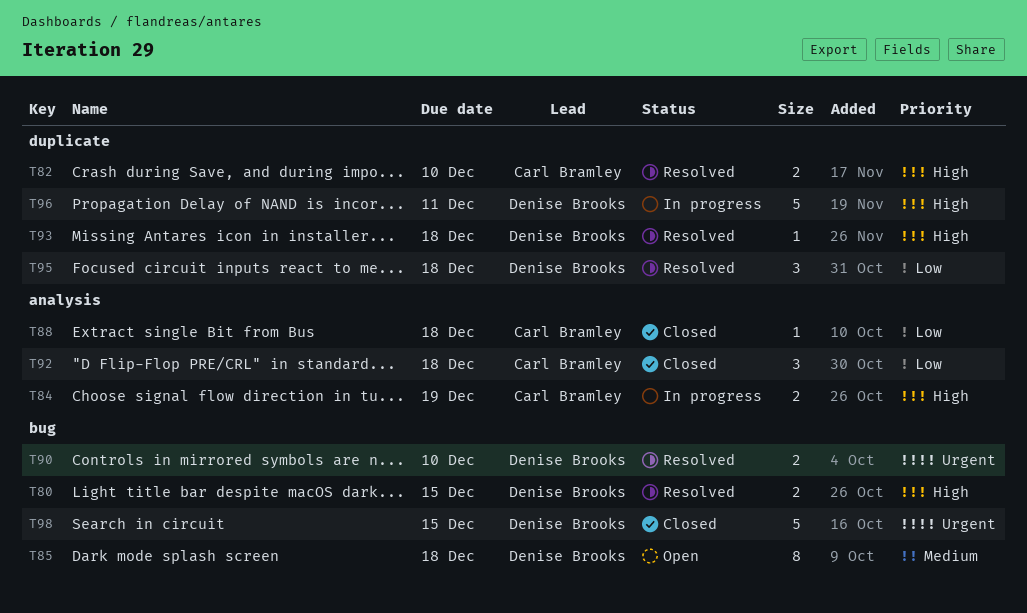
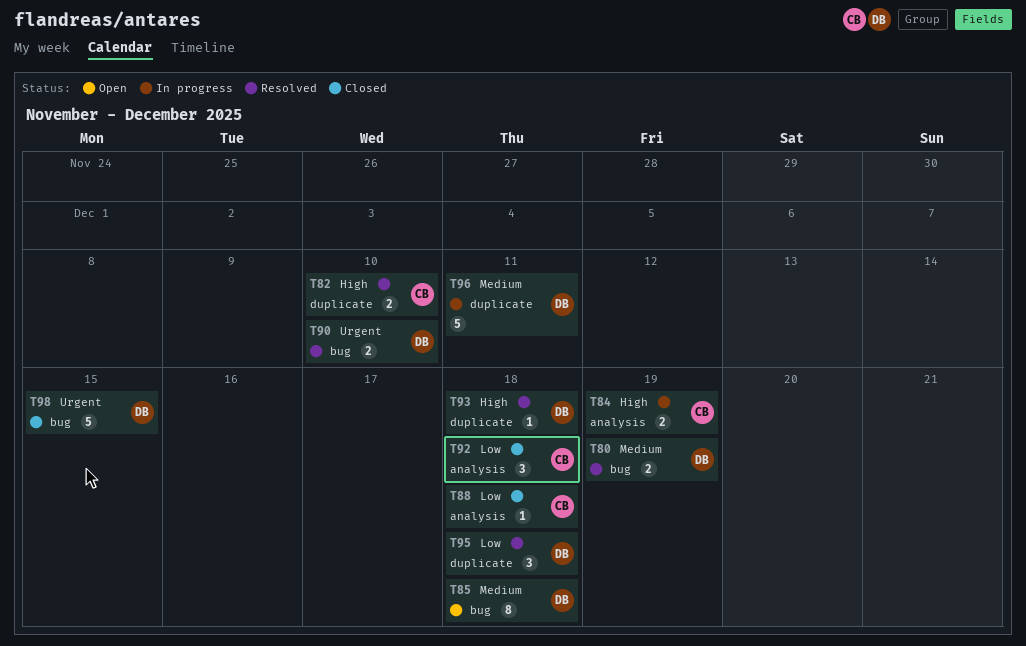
T80, priority: High -> Medium
T80, due: Dec 15 -> Dec 19
T96, priority: High -> Medium

